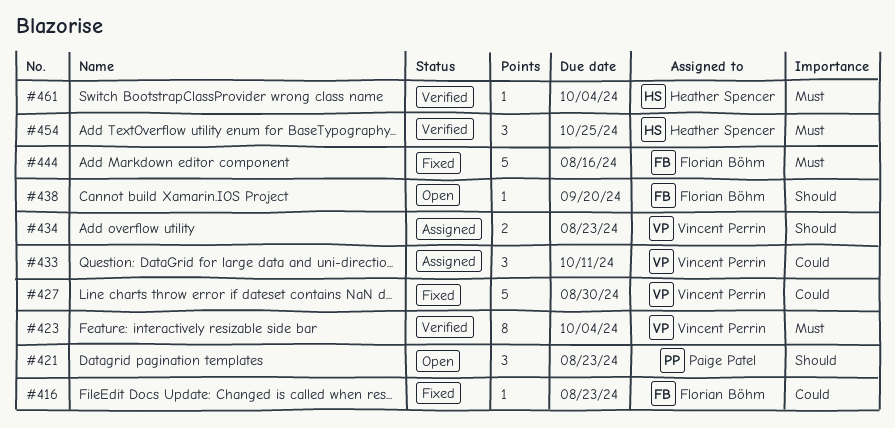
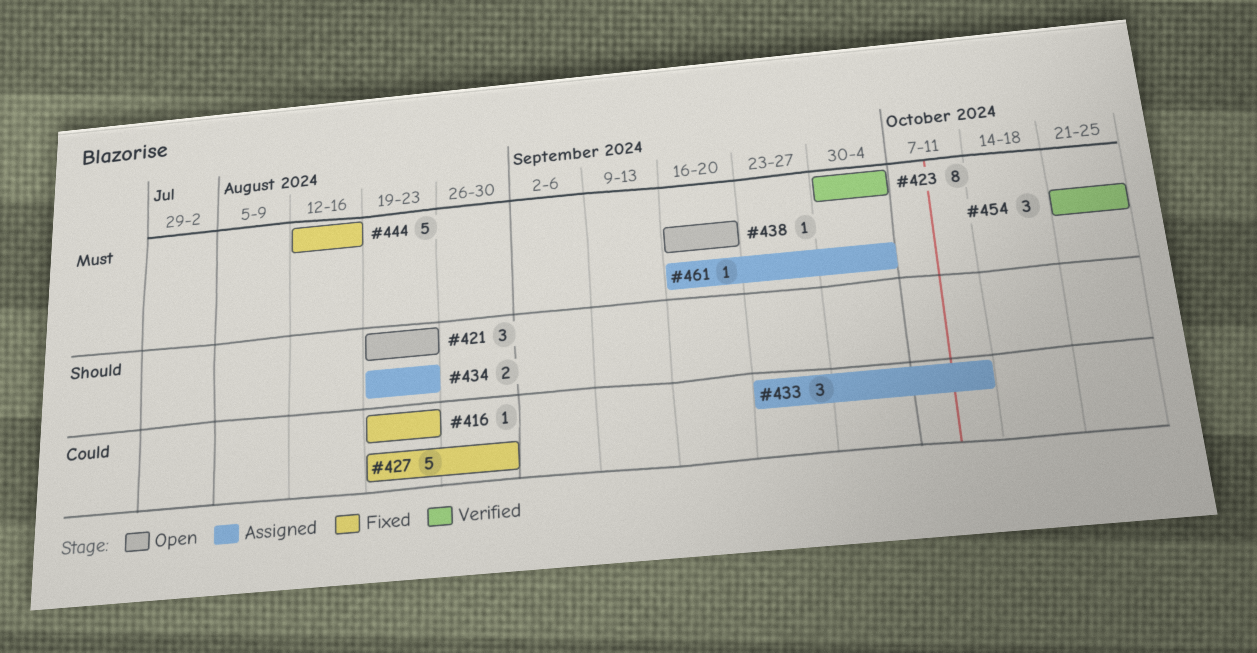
#438, priority: Should -> Must
#461, status: Verified -> Assigned

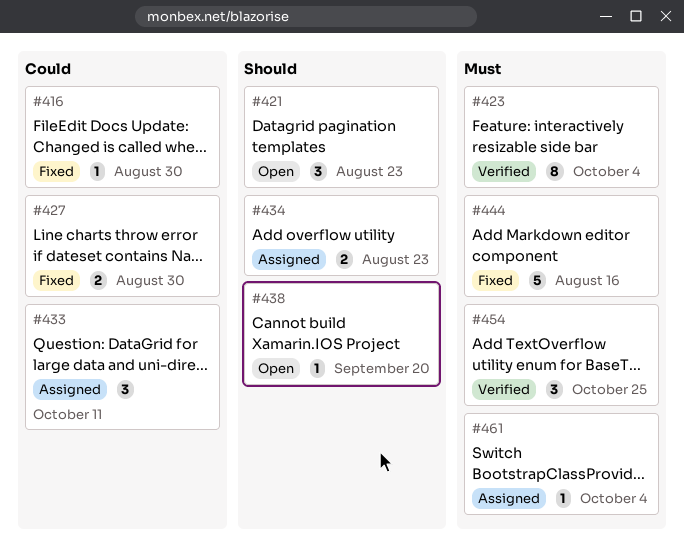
#416, due: Aug 23 -> Aug 30
#427, estimate: 5 -> 2
#438, priority: Must -> Should

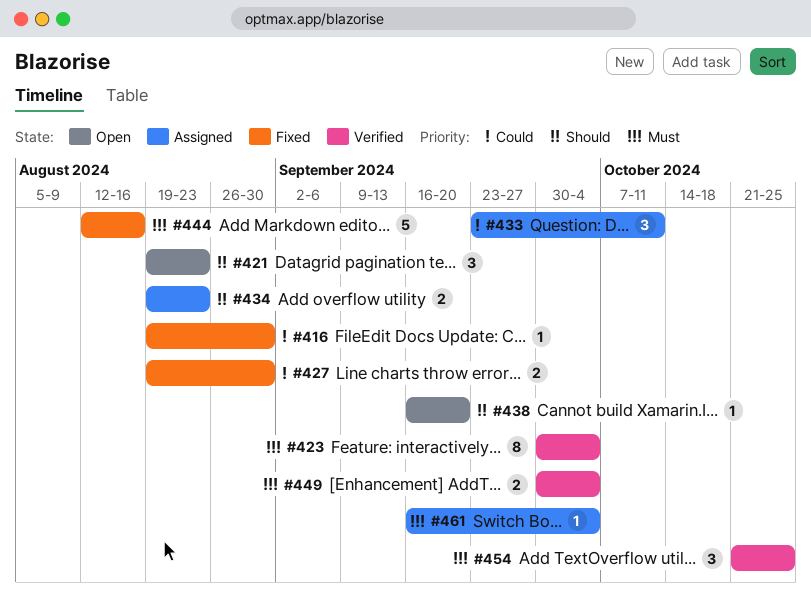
#449: none -> present

